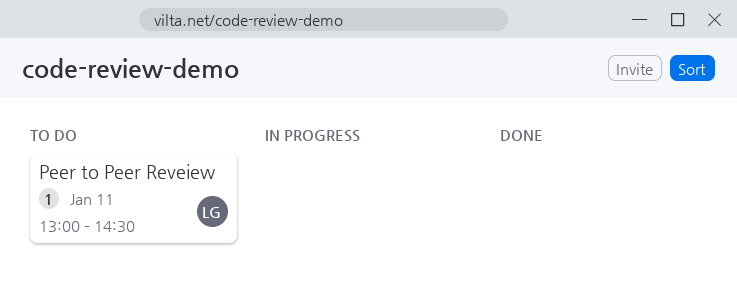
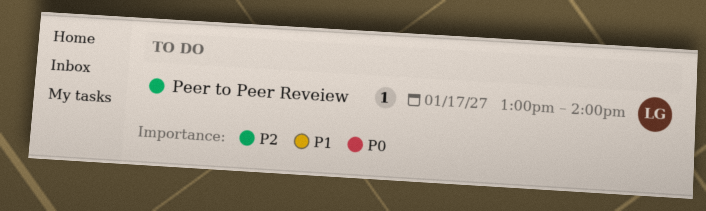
Peer to Peer Reveiew, day: Jan 11 -> Jan 17
Peer to Peer Reveiew, ends: 14:30 -> 14:00

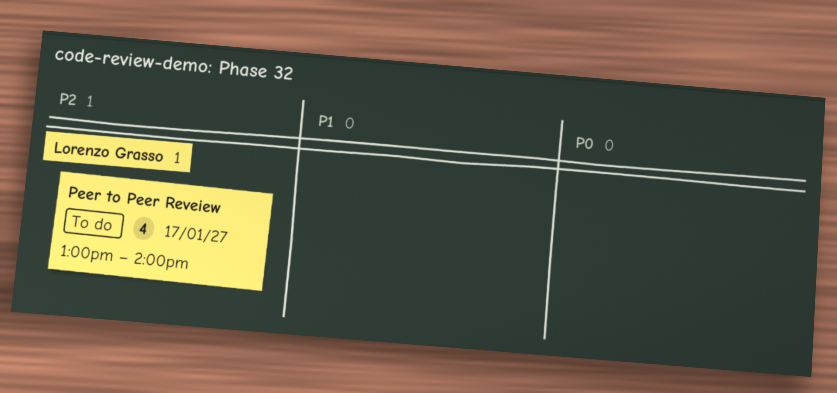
Peer to Peer Reveiew, estimate: 1 -> 4

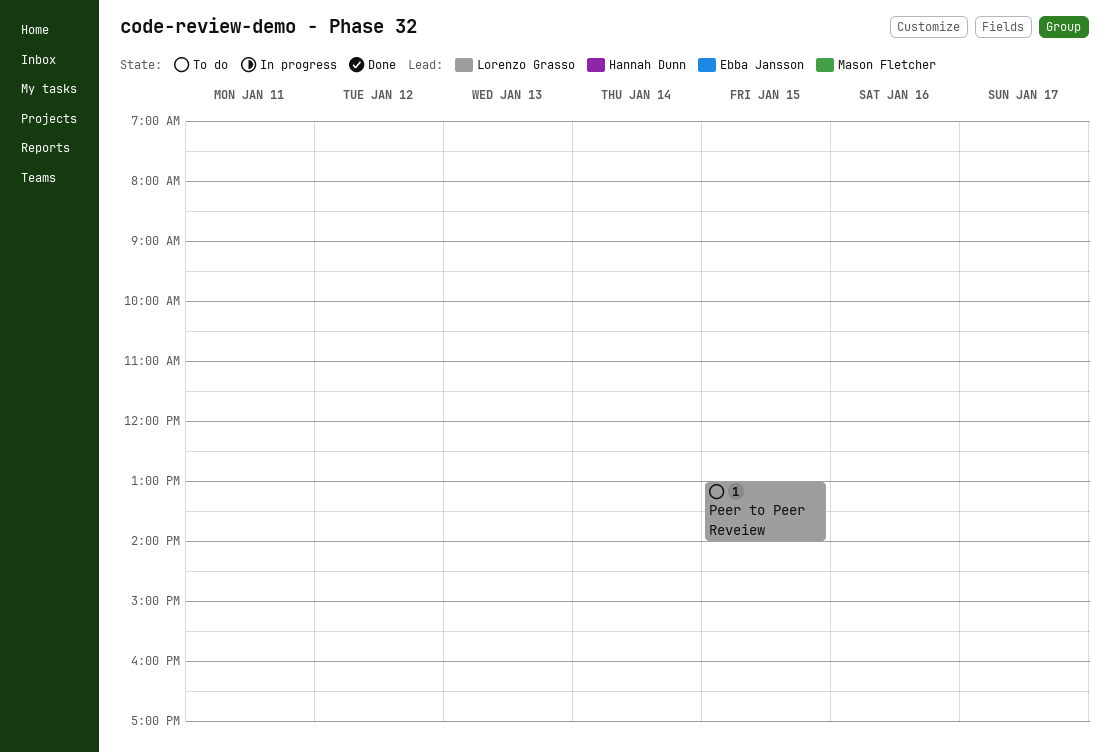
Peer to Peer Reveiew, estimate: 4 -> 1
Peer to Peer Reveiew, day: Jan 17 -> Jan 15

